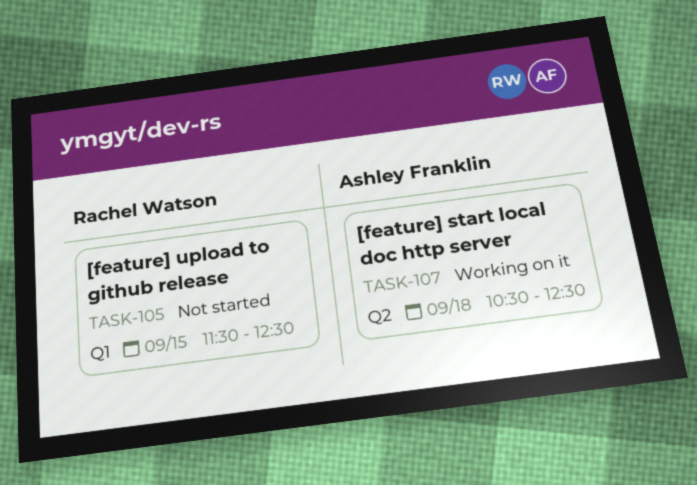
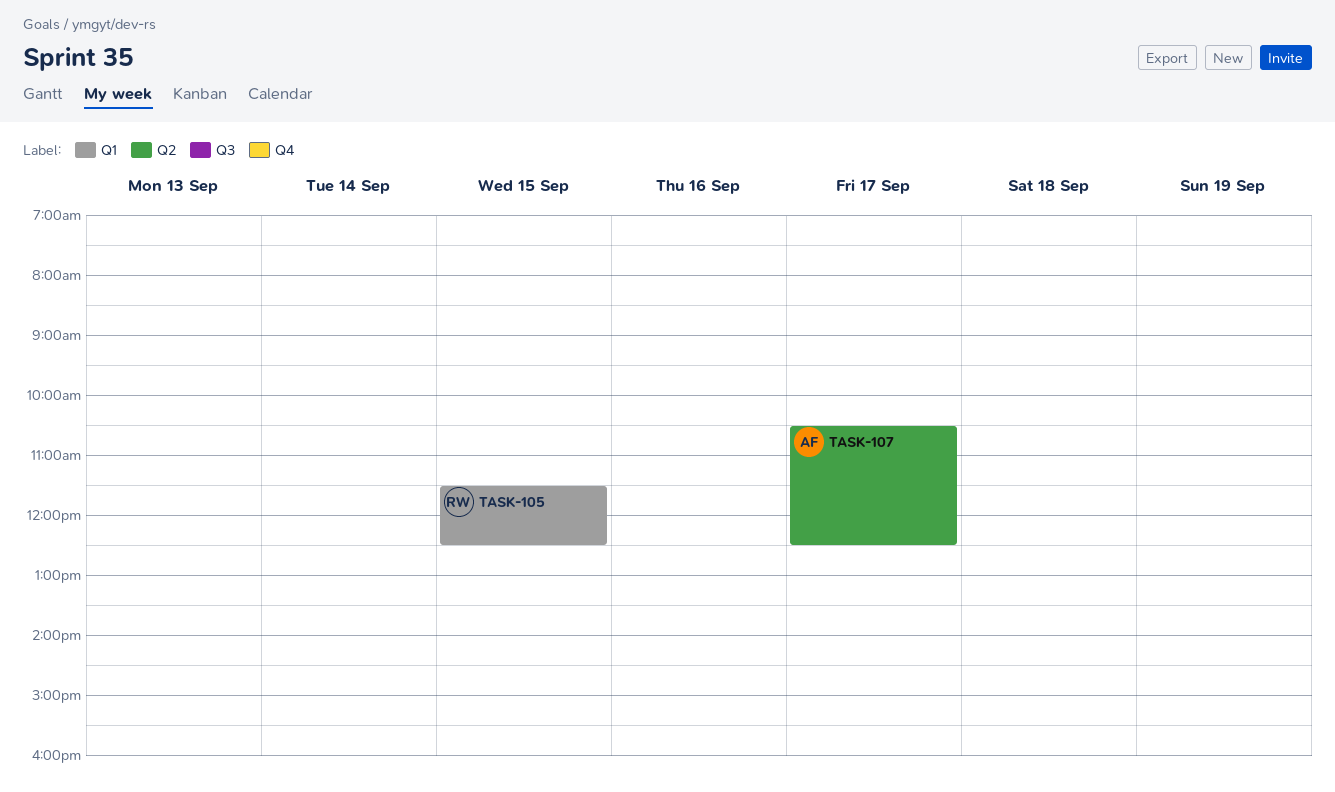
TASK-107, day: Sep 18 -> Sep 17

